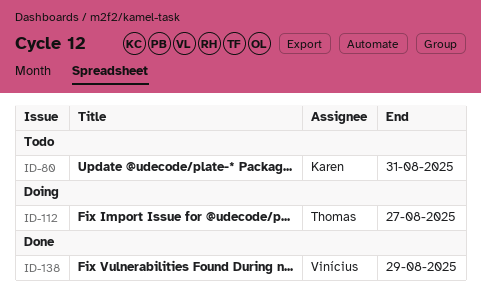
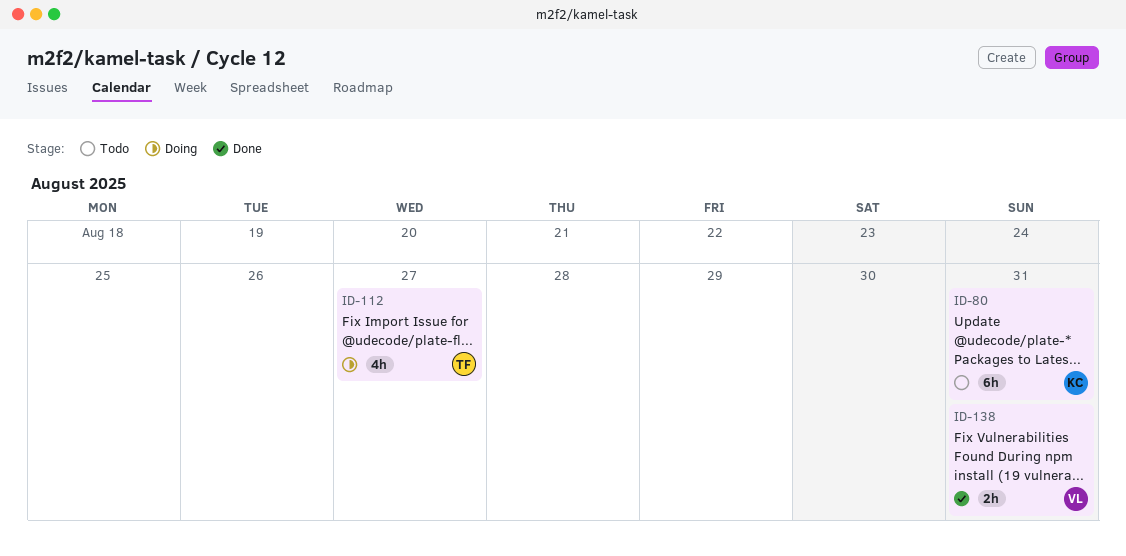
ID-138, due: Aug 29 -> Aug 31

